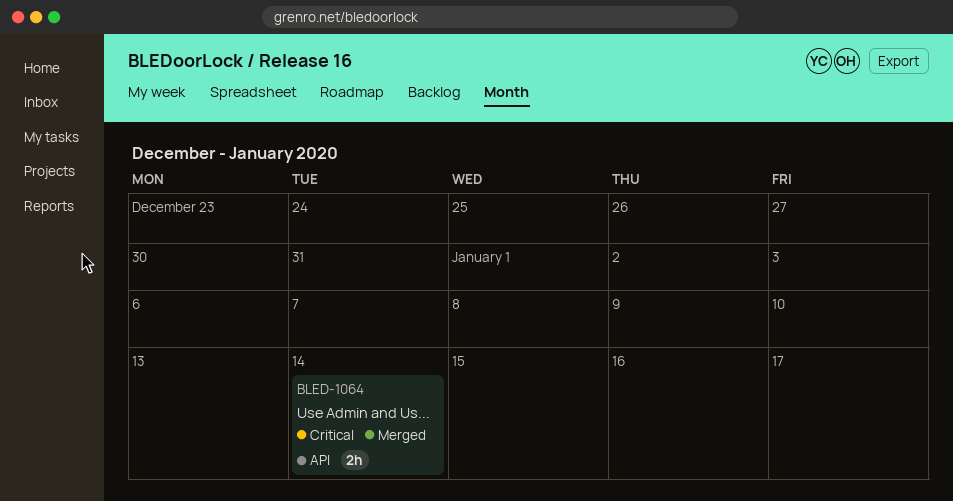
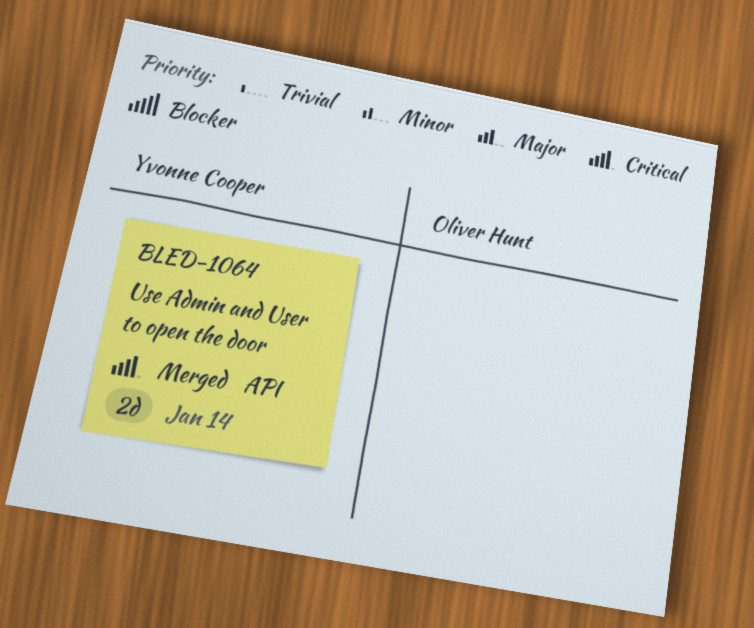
BLED-1064, estimate: 2h -> 2d

